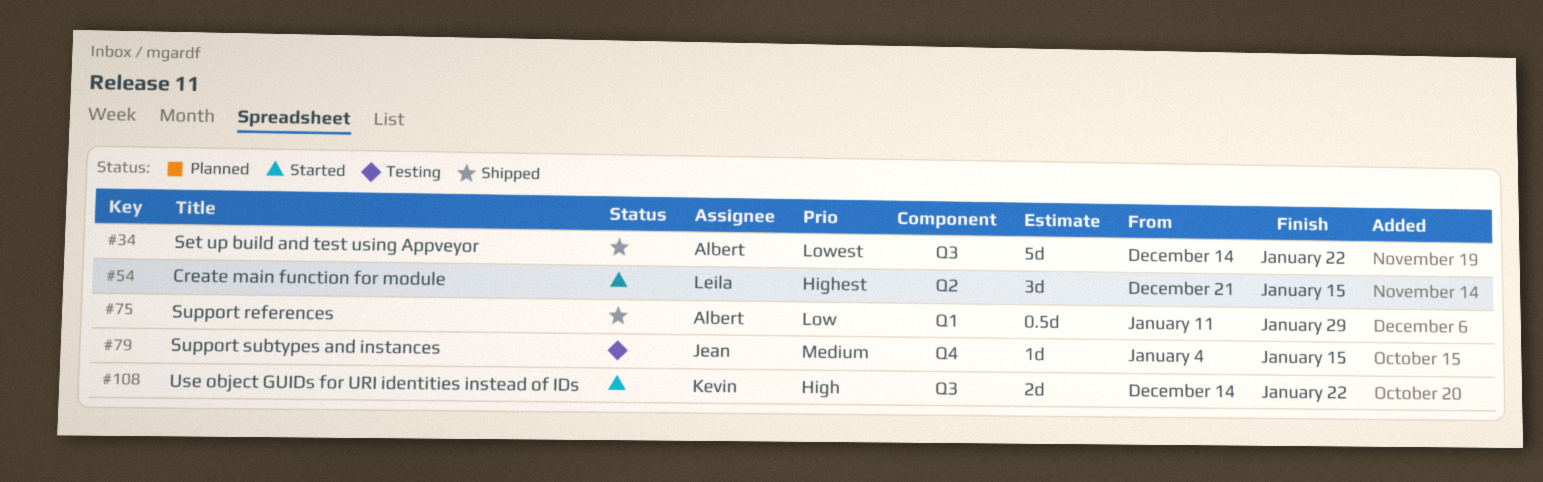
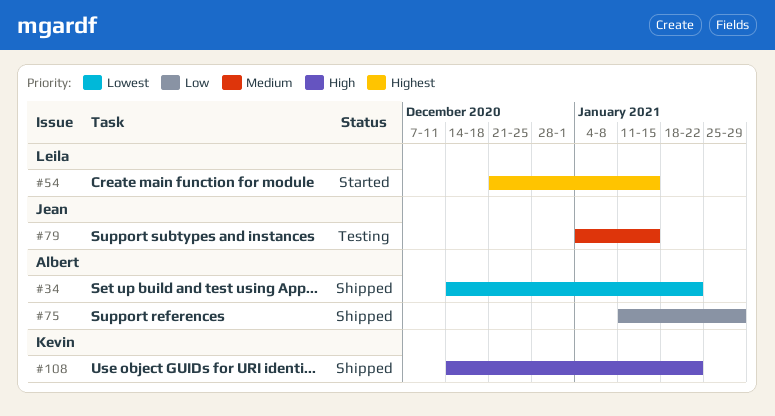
#108, status: Started -> Shipped

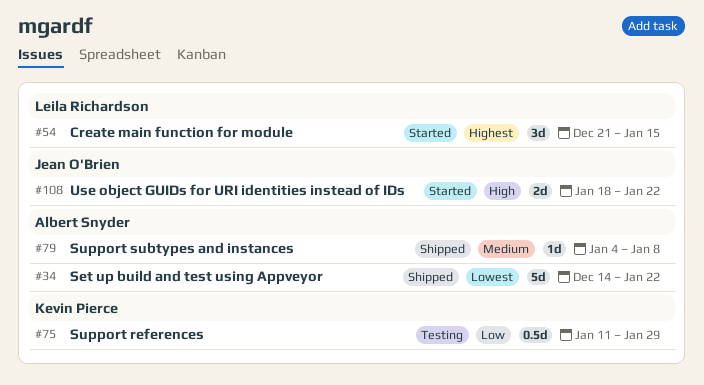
#75, status: Shipped -> Testing
#75, owner: Albert Snyder -> Kevin Pierce
#79, status: Testing -> Shipped
#79, owner: Jean O'Brien -> Albert Snyder
#79, due: Jan 15 -> Jan 8
#108, status: Shipped -> Started
#108, owner: Kevin Pierce -> Jean O'Brien
#108, start: Dec 14 -> Jan 18

